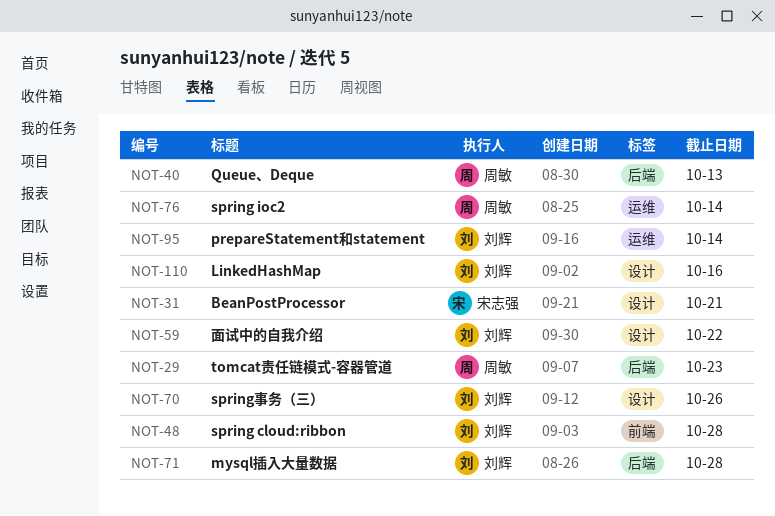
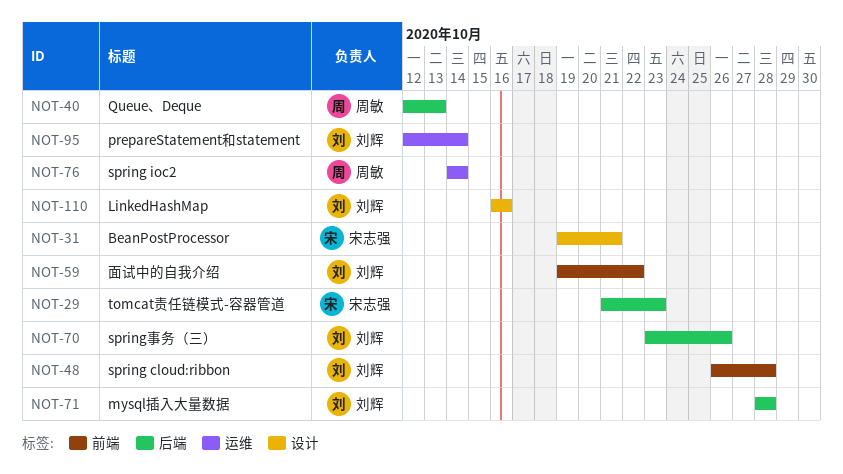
NOT-29, owner: 周敏 -> 宋志强
NOT-59, label: 设计 -> 前端
NOT-70, label: 设计 -> 后端

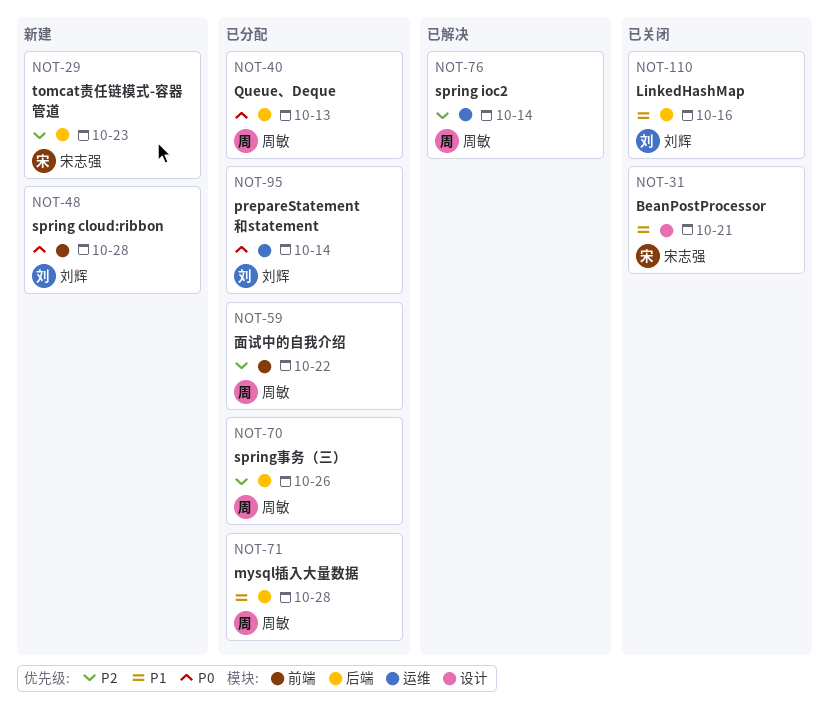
NOT-59, owner: 刘辉 -> 周敏
NOT-70, owner: 刘辉 -> 周敏
NOT-71, owner: 刘辉 -> 周敏
NOT-110, label: 设计 -> 后端

